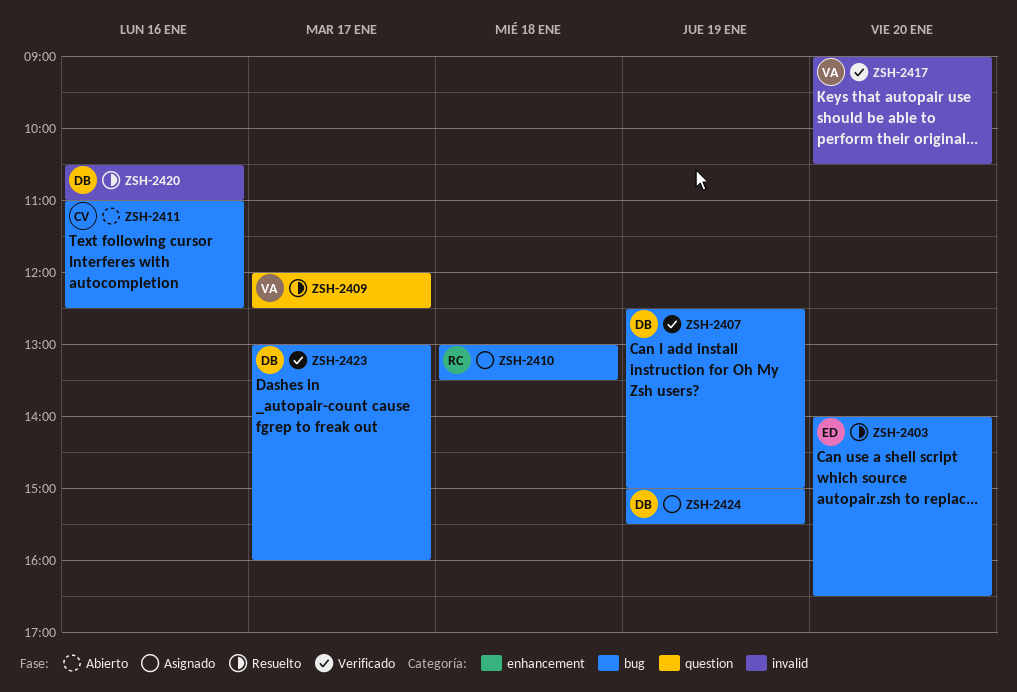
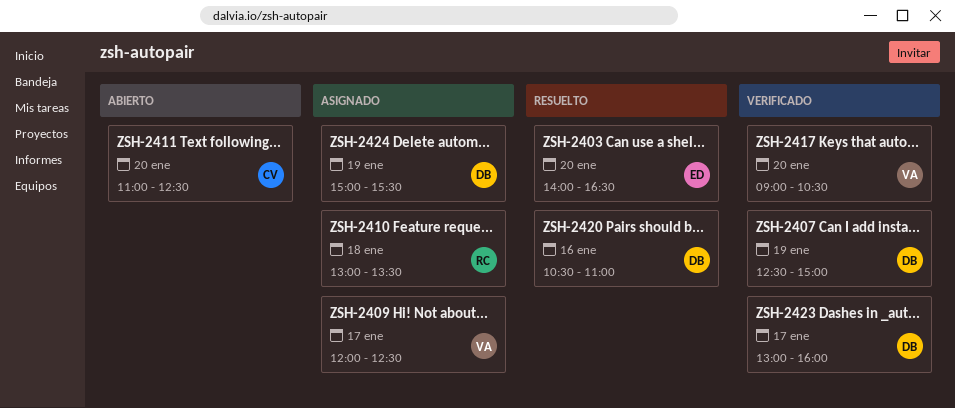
ZSH-2409, status: Resuelto -> Asignado
ZSH-2411, day: Jan 16 -> Jan 20

